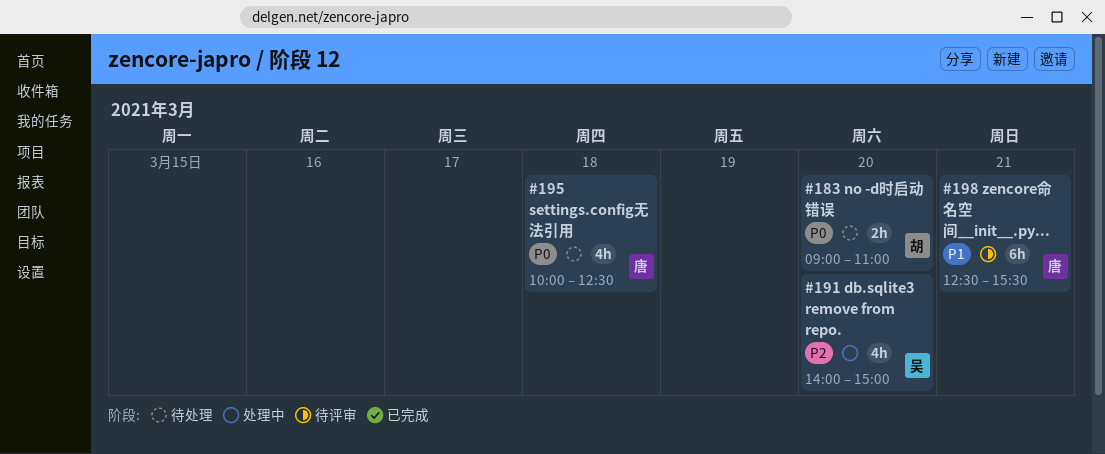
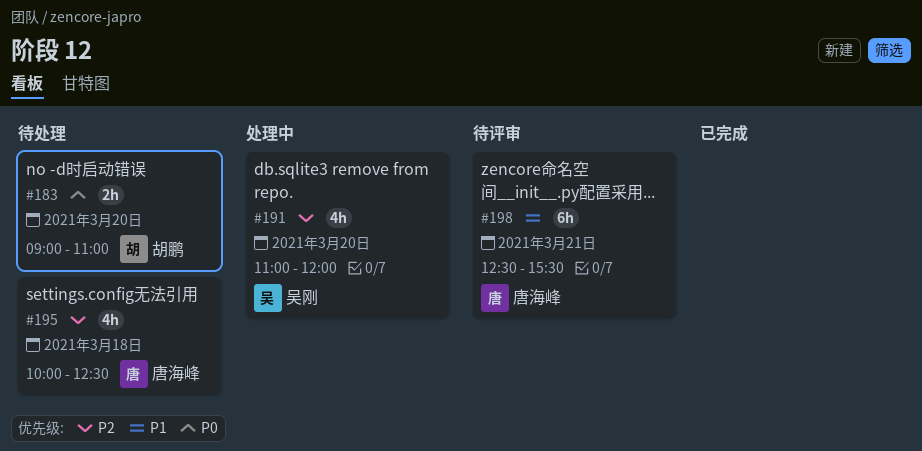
#191, begins: 14:00 -> 11:00
#191, ends: 15:00 -> 12:00
#195, priority: P0 -> P2

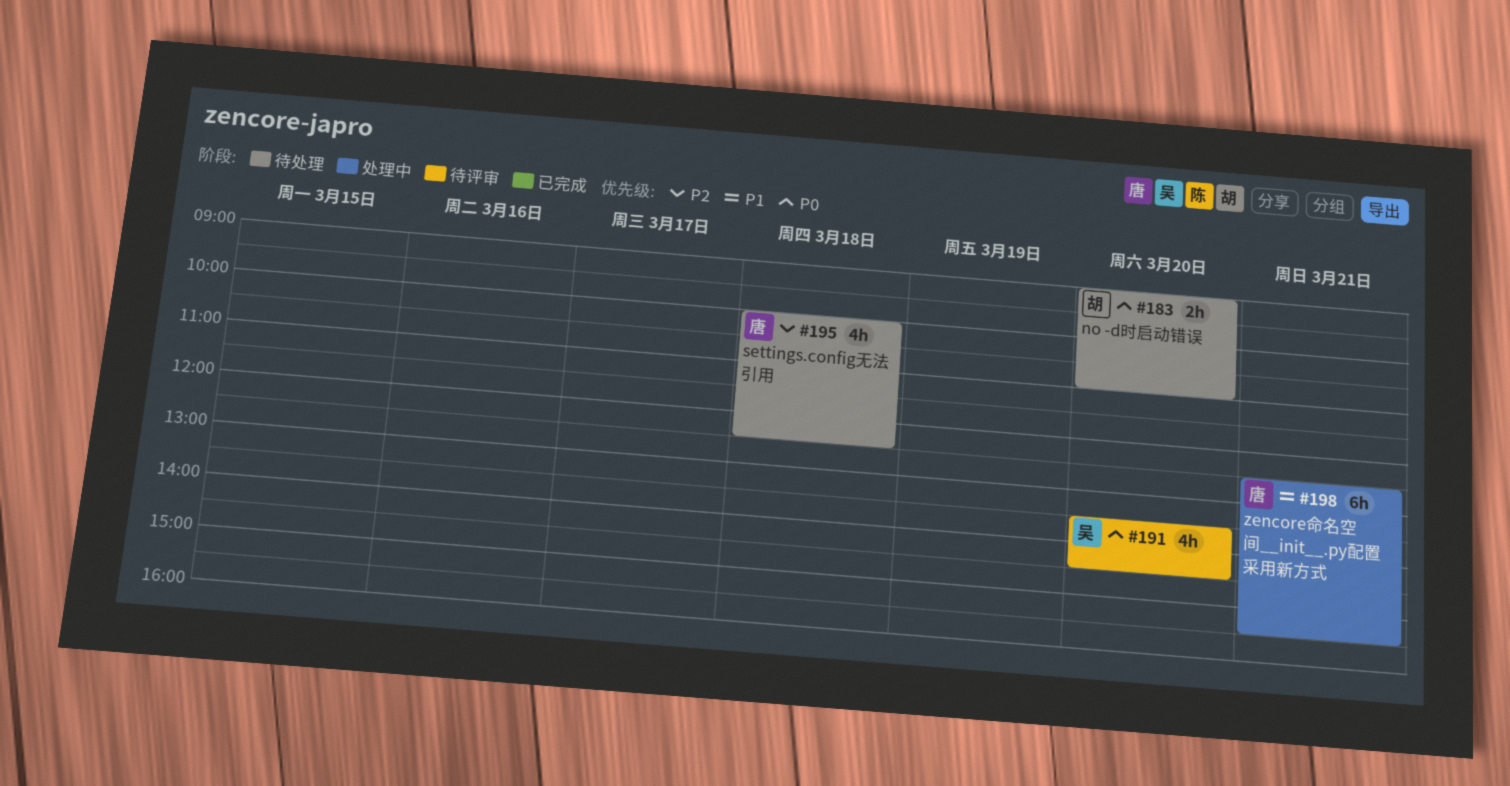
#191, status: 处理中 -> 待评审
#191, priority: P2 -> P0
#191, begins: 11:00 -> 13:30
#191, ends: 12:00 -> 14:30
#198, status: 待评审 -> 处理中

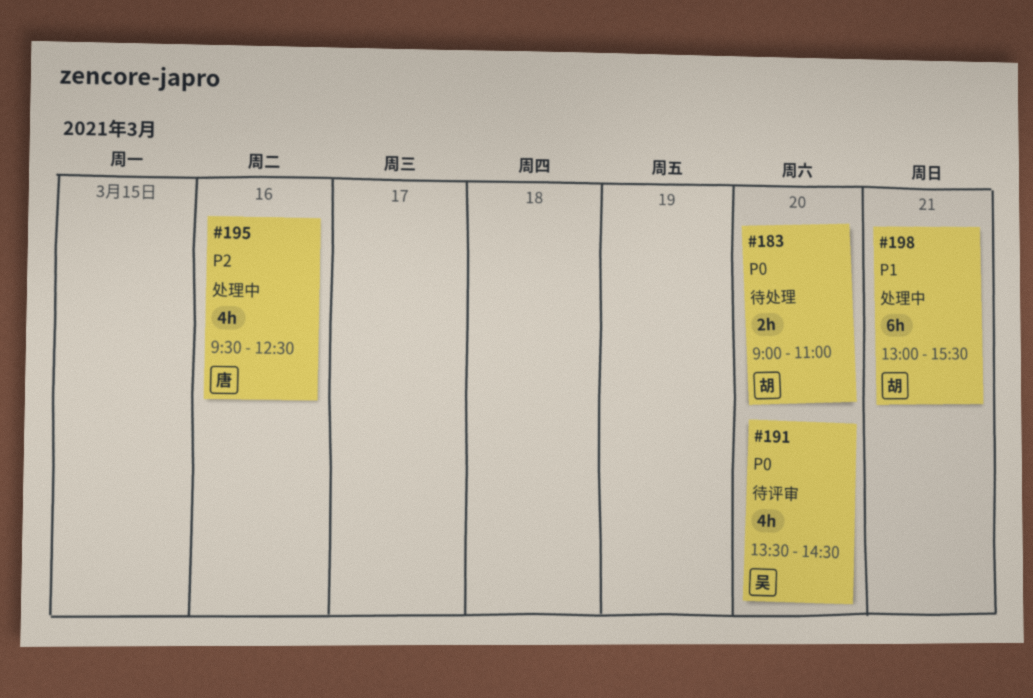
#195, status: 待处理 -> 处理中
#195, day: Mar 18 -> Mar 16
#195, begins: 10:00 -> 09:30
#198, owner: 唐 -> 胡
#198, begins: 12:30 -> 13:00

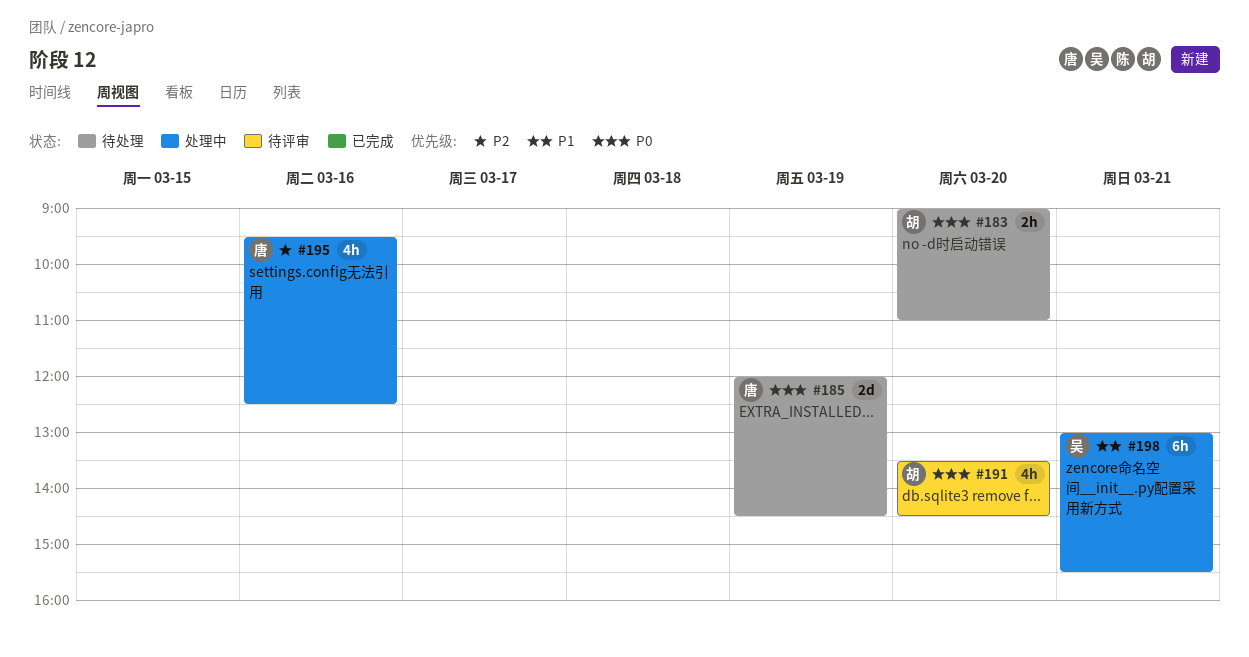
#185: none -> present
#191, owner: 吴 -> 胡
#198, owner: 胡 -> 吴

